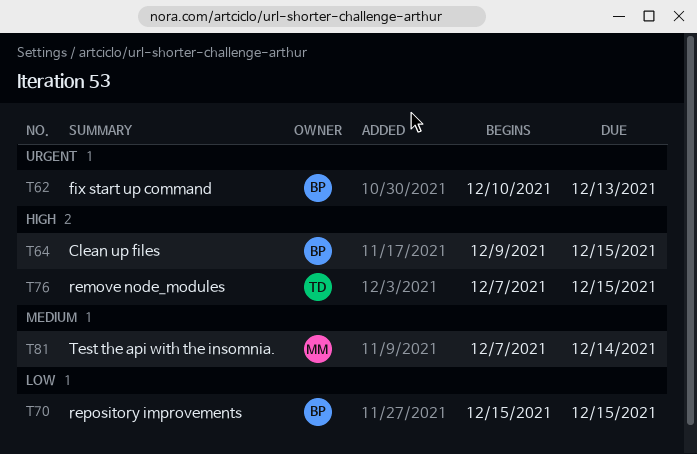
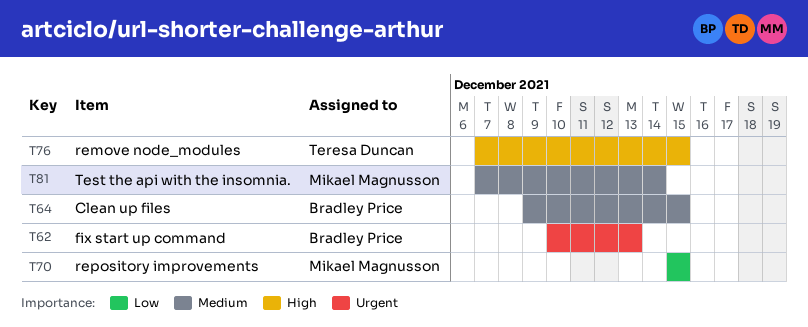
T64, priority: High -> Medium
T70, owner: Bradley Price -> Mikael Magnusson

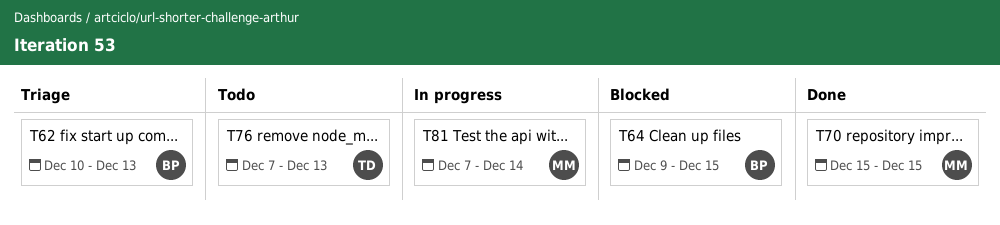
T76, due: Dec 15 -> Dec 13

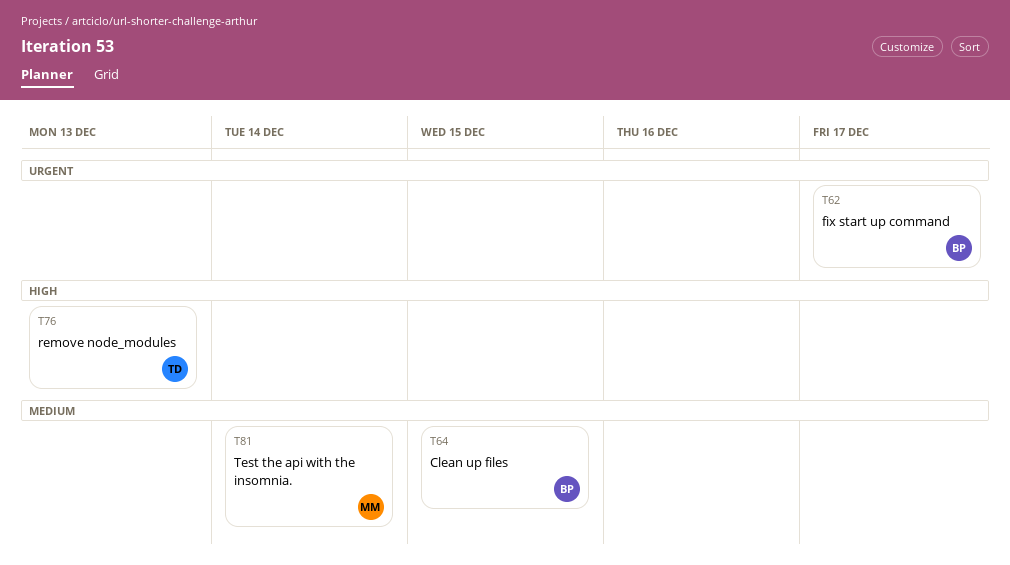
T62, due: Dec 13 -> Dec 17
T70: present -> none

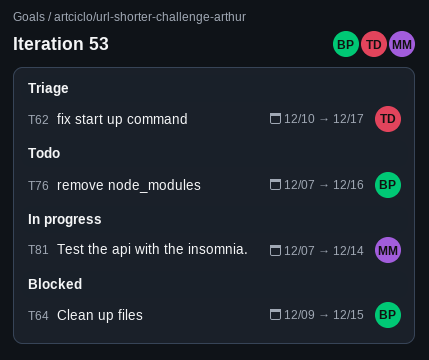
T62, owner: BP -> TD
T76, owner: TD -> BP
T76, due: Dec 13 -> Dec 16

